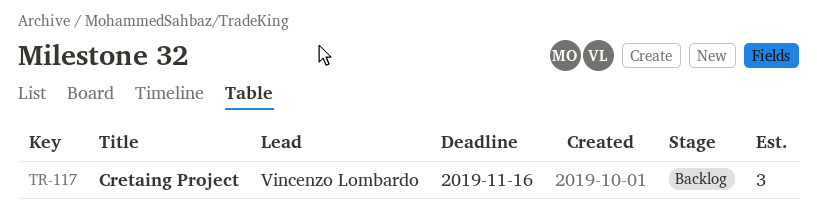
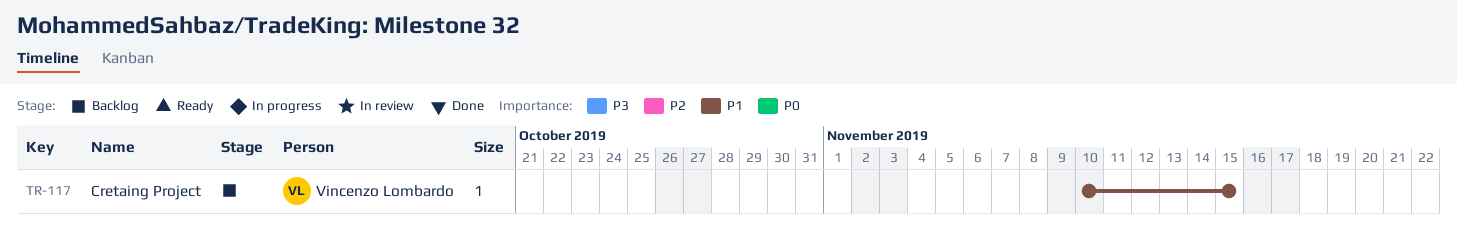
TR-117, estimate: 3 -> 1
TR-117, due: Nov 16 -> Nov 15

